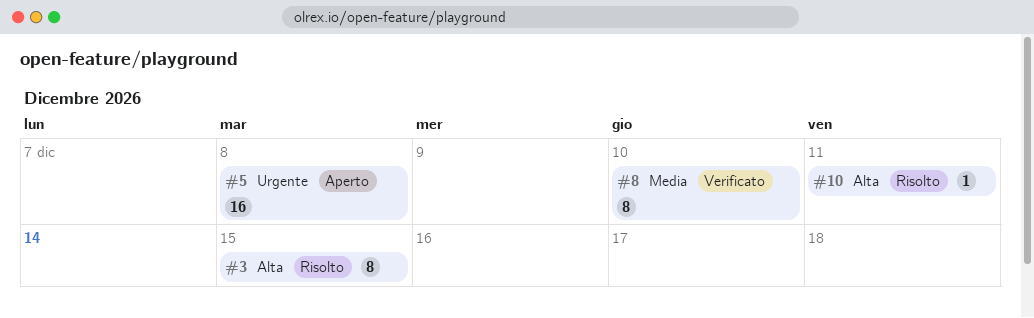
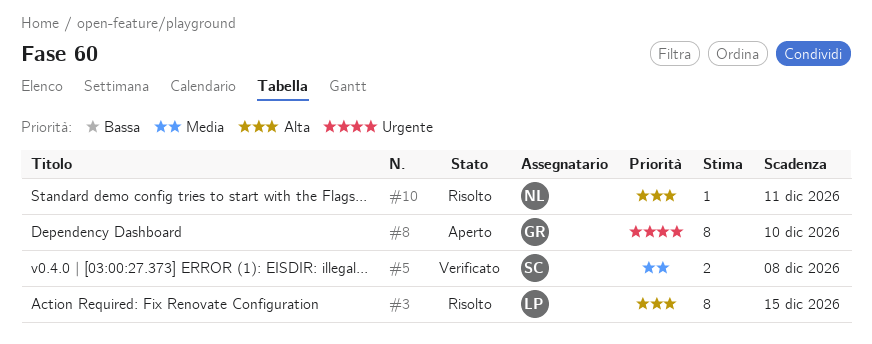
#5, status: Aperto -> Verificato
#5, priority: Urgente -> Media
#5, estimate: 16 -> 2
#8, status: Verificato -> Aperto
#8, priority: Media -> Urgente

